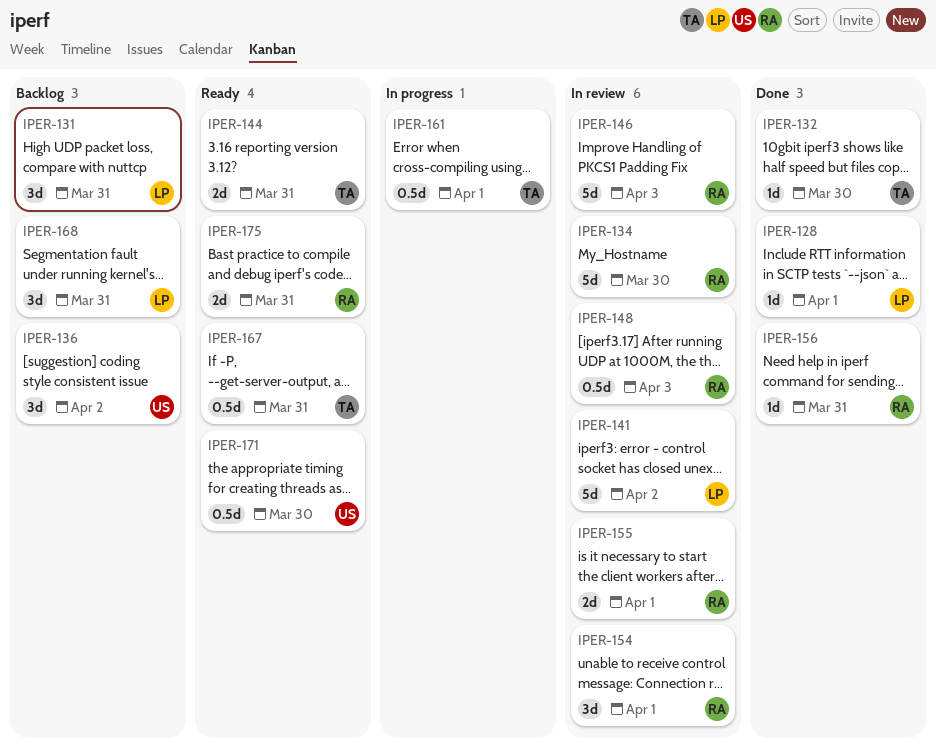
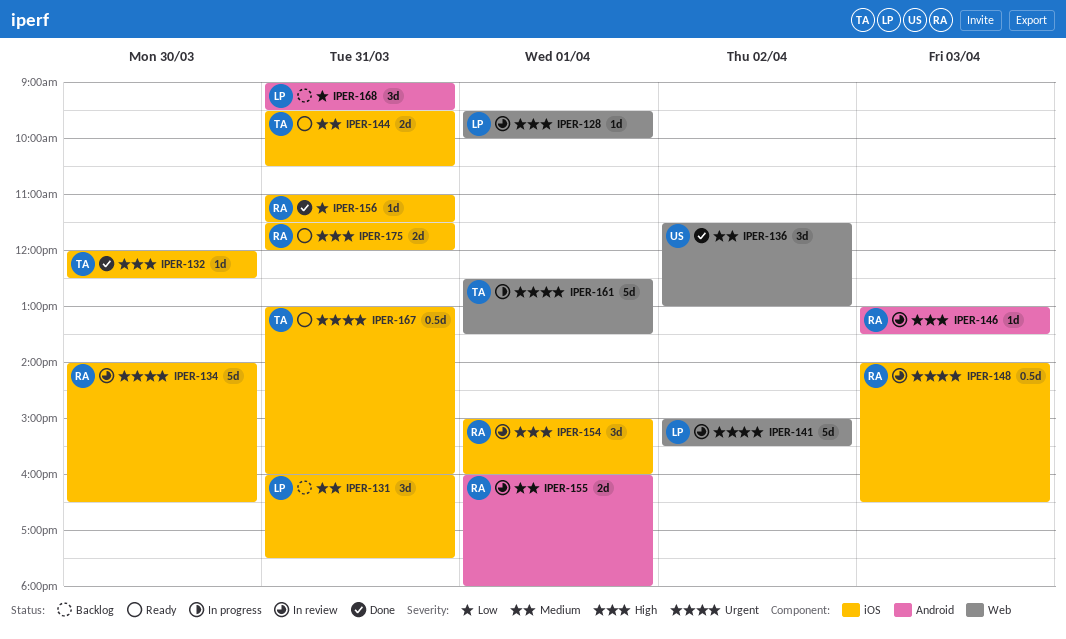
IPER-128, status: Done -> In review
IPER-136, status: Backlog -> Done
IPER-146, estimate: 5d -> 1d
IPER-161, estimate: 0.5d -> 5d
IPER-171: present -> none

